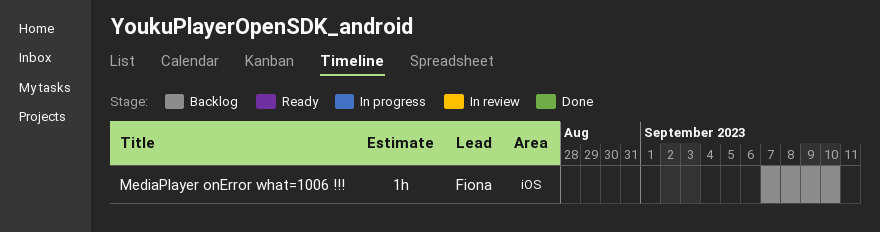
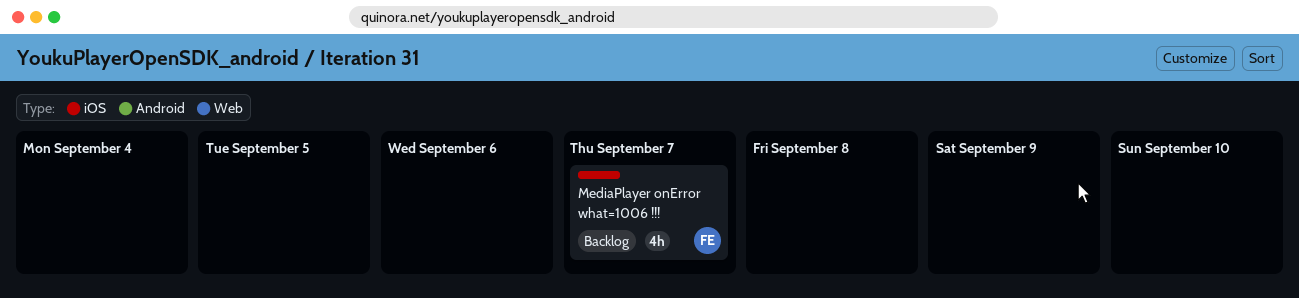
MediaPlayer onError what=1006 !!!, estimate: 1h -> 4h
MediaPlayer onError what=1006 !!!, due: Sep 10 -> Sep 7

